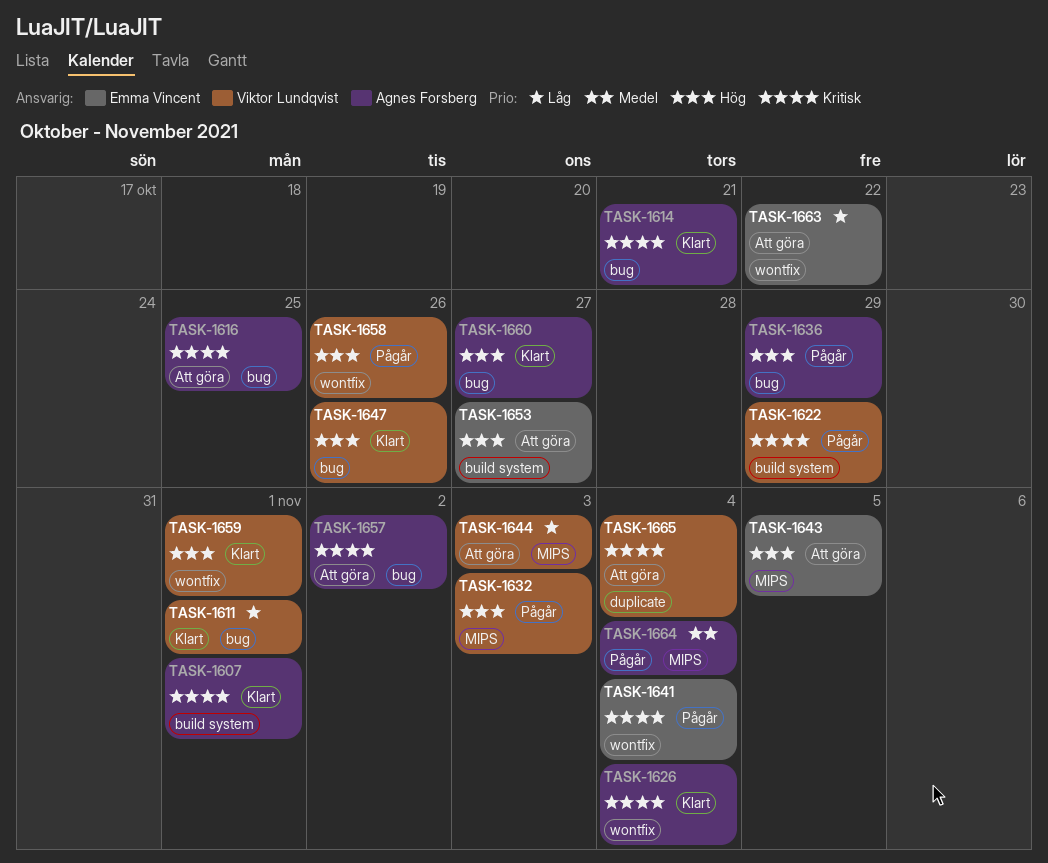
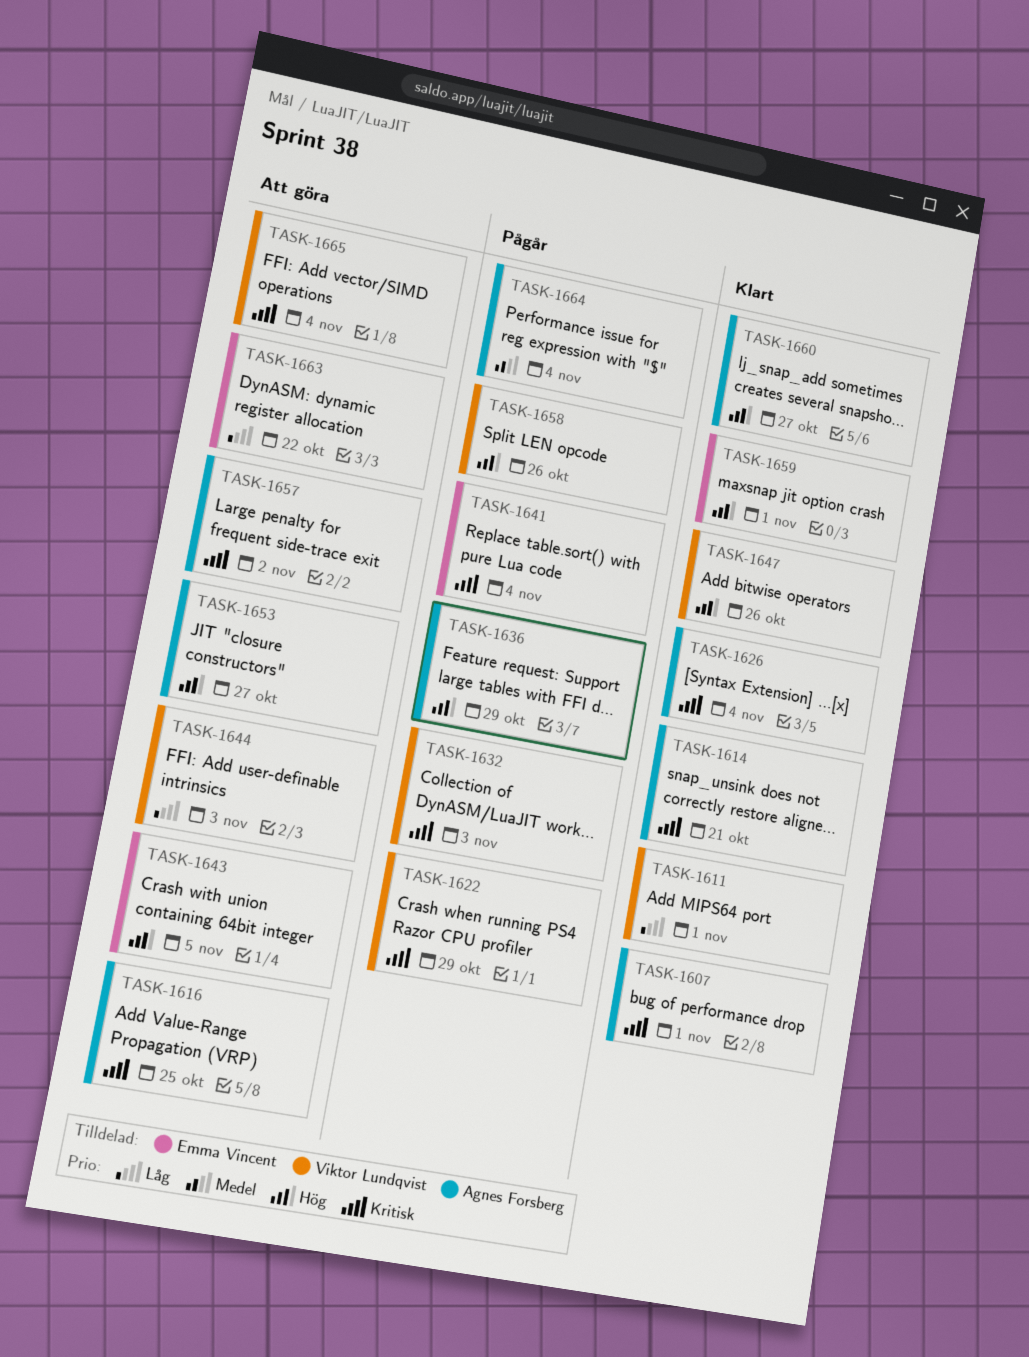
TASK-1632, priority: Hög -> Kritisk
TASK-1653, owner: Emma Vincent -> Agnes Forsberg
TASK-1659, owner: Viktor Lundqvist -> Emma Vincent

